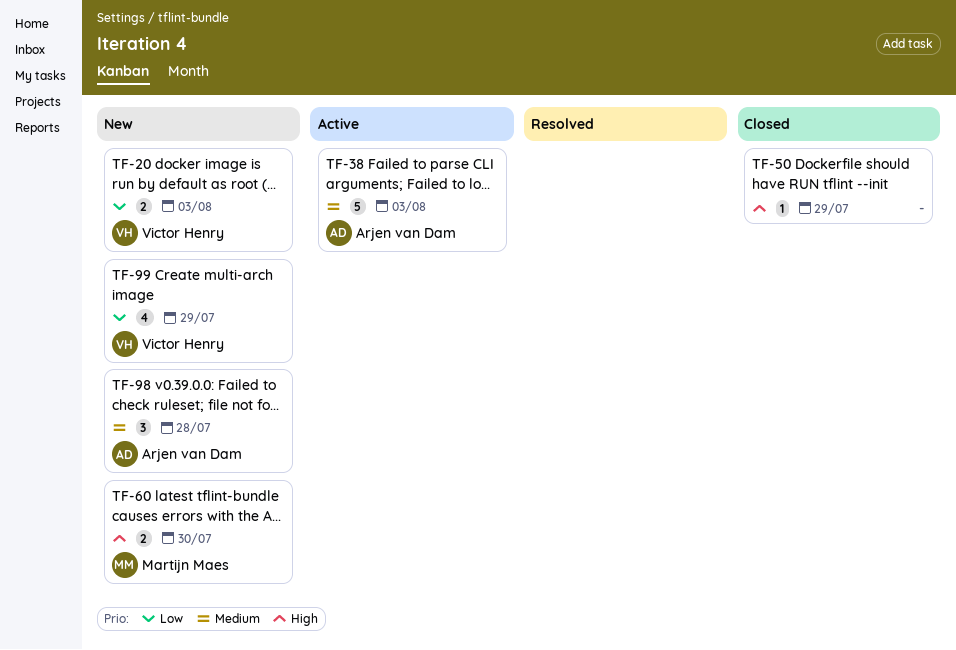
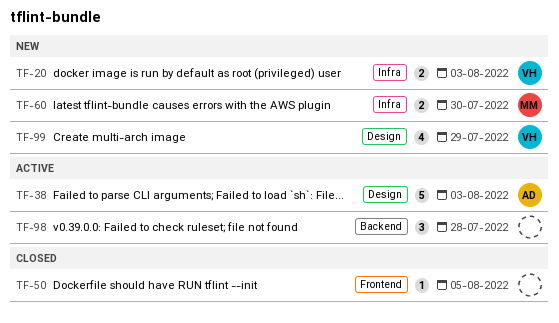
TF-50, due: Jul 29 -> Aug 5
TF-98, status: New -> Active
TF-98, owner: Arjen van Dam -> none

